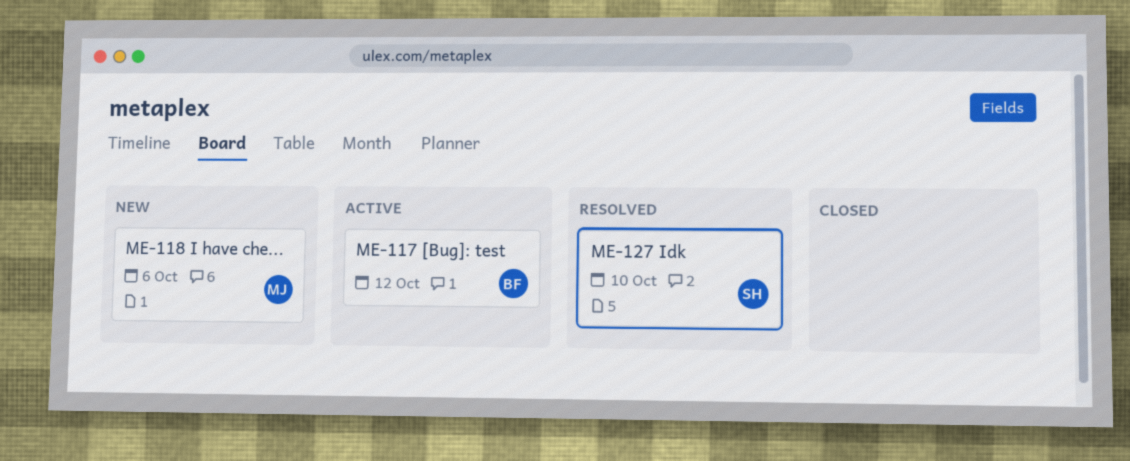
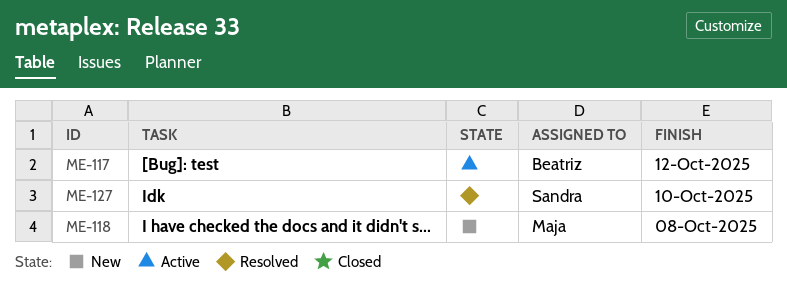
ME-118, due: Oct 6 -> Oct 8

